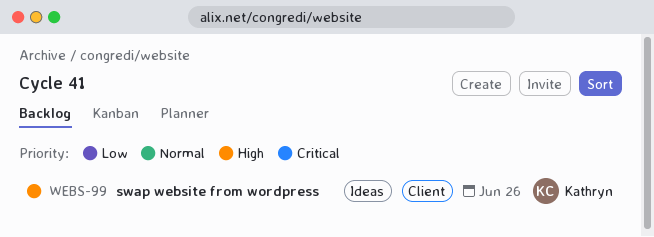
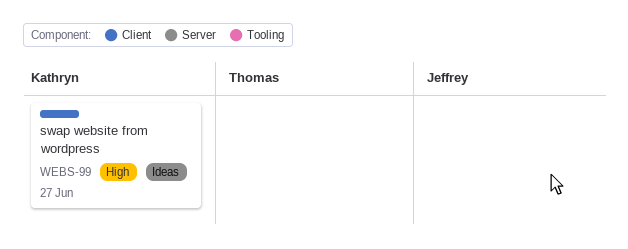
WEBS-99, due: Jun 26 -> Jun 27

